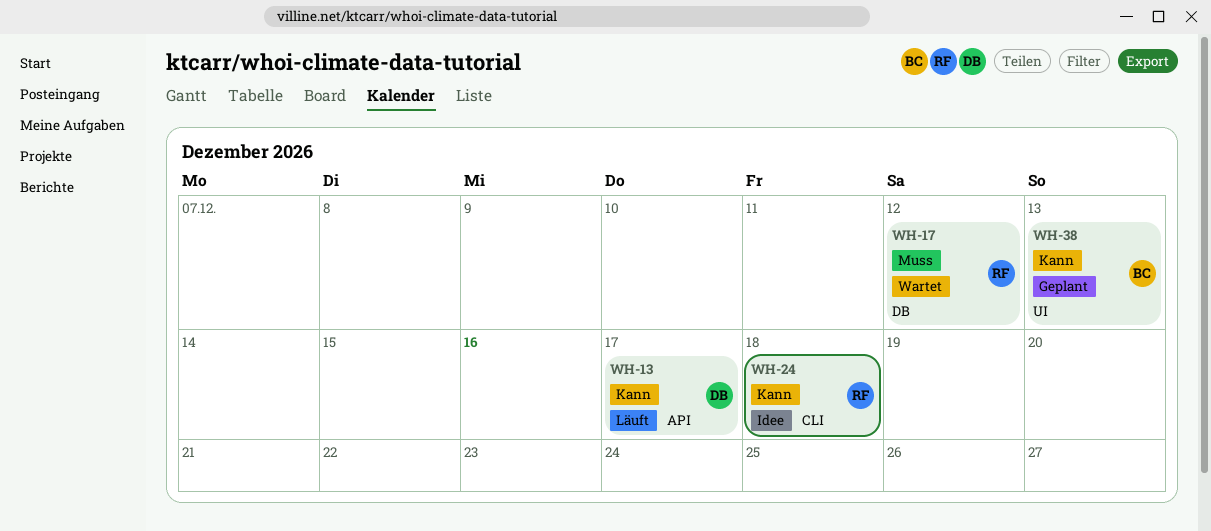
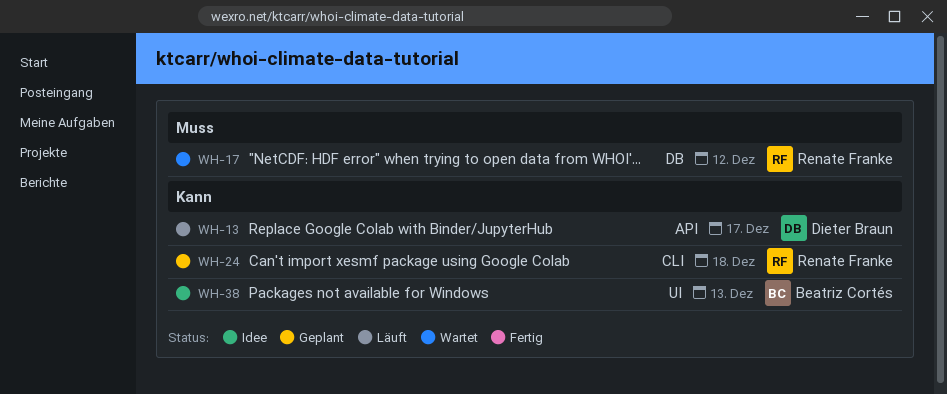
WH-24, status: Idee -> Geplant
WH-38, status: Geplant -> Idee

